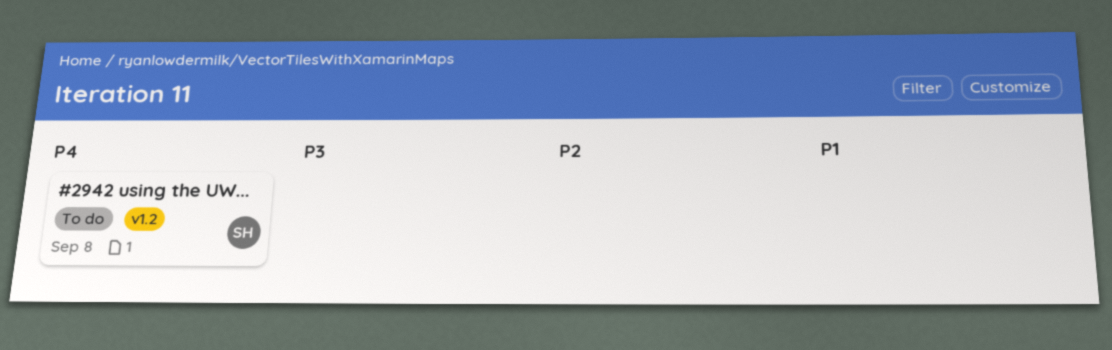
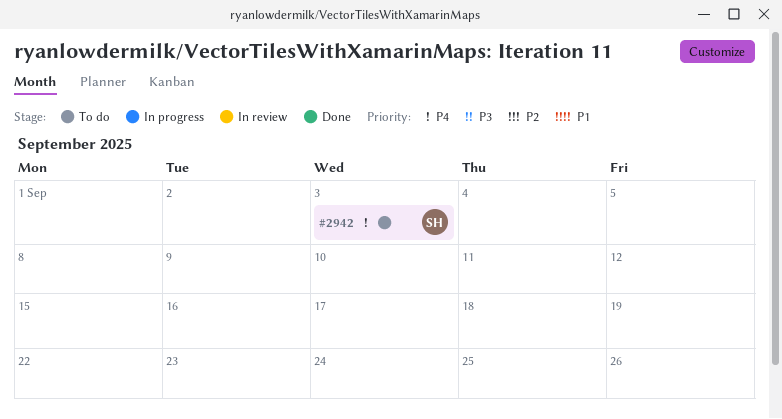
#2942, due: Sep 8 -> Sep 3

